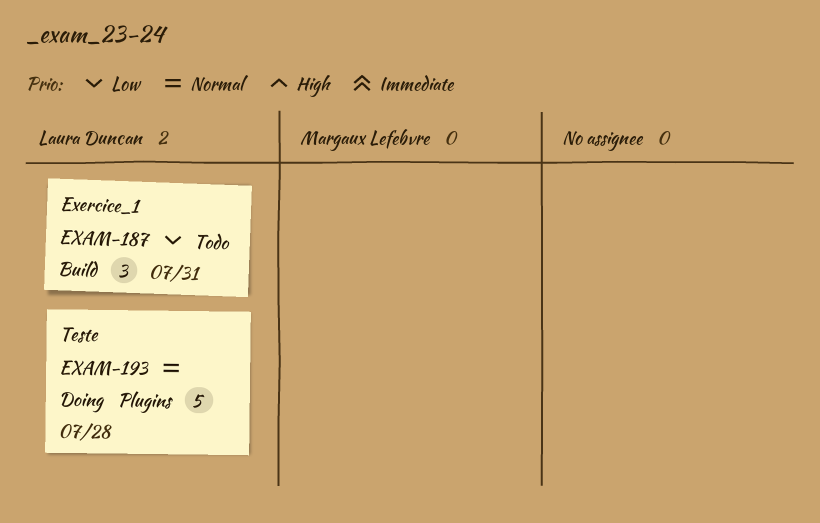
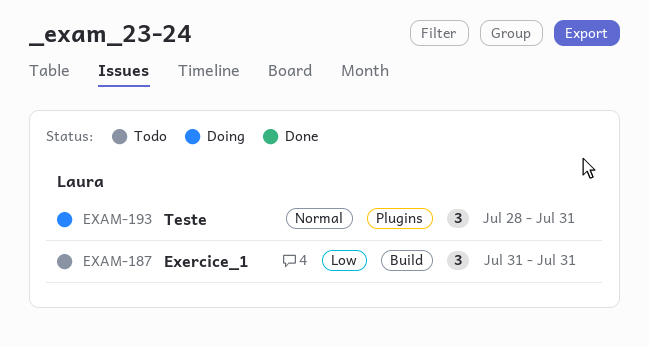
EXAM-193, estimate: 5 -> 3
EXAM-193, due: Jul 28 -> Jul 31

